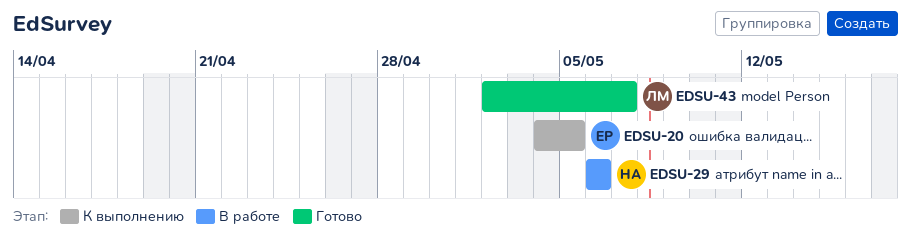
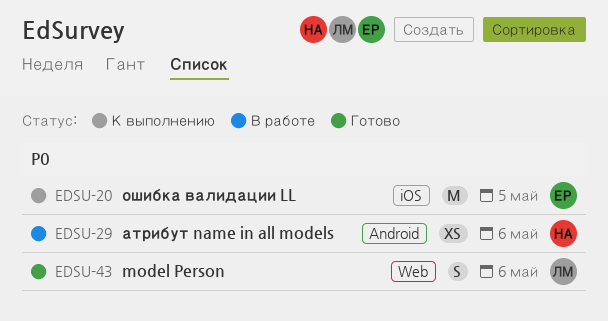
EDSU-43, due: May 7 -> May 6

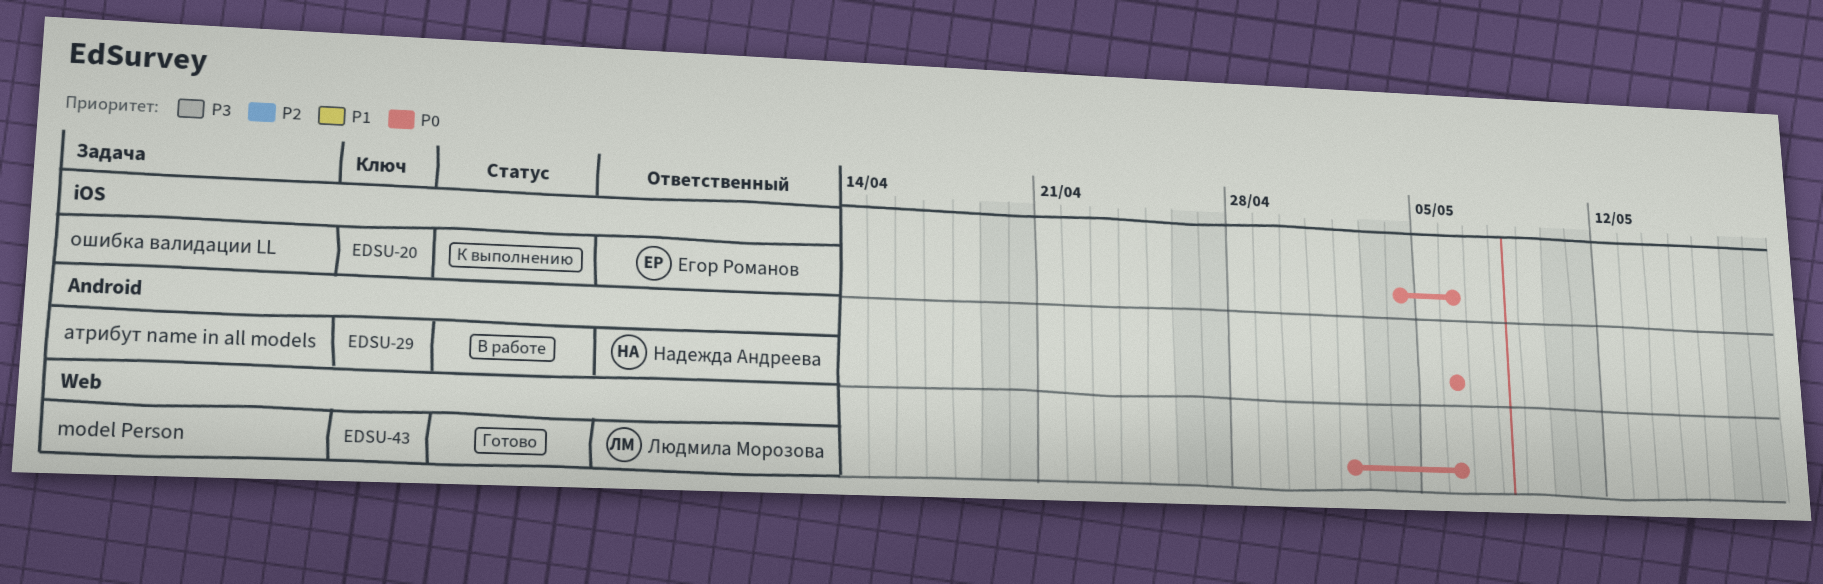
EDSU-20, due: May 5 -> May 6

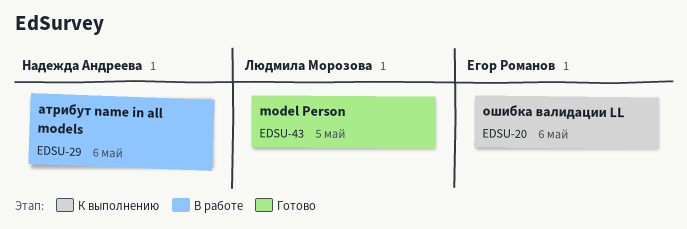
EDSU-43, due: May 6 -> May 5

